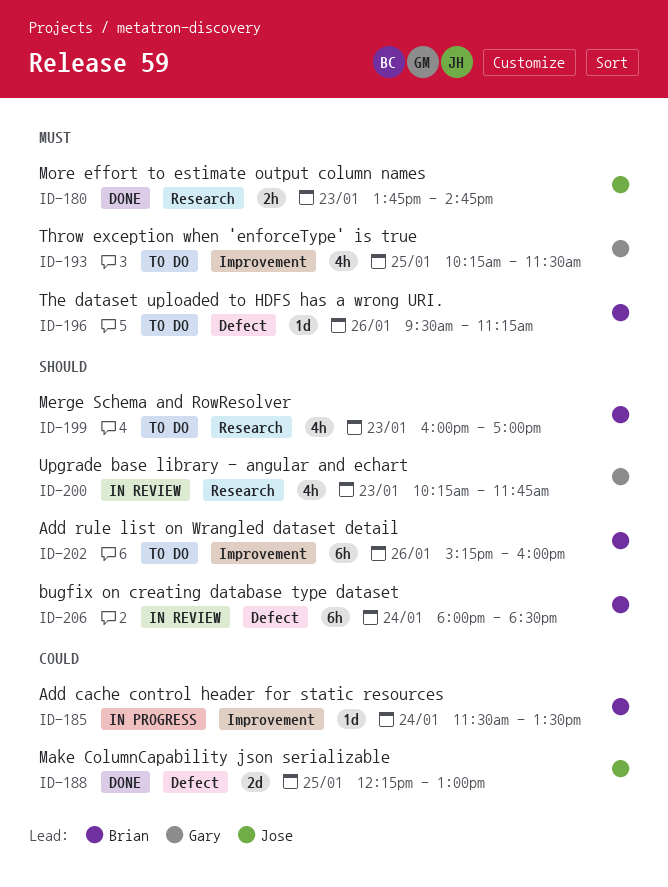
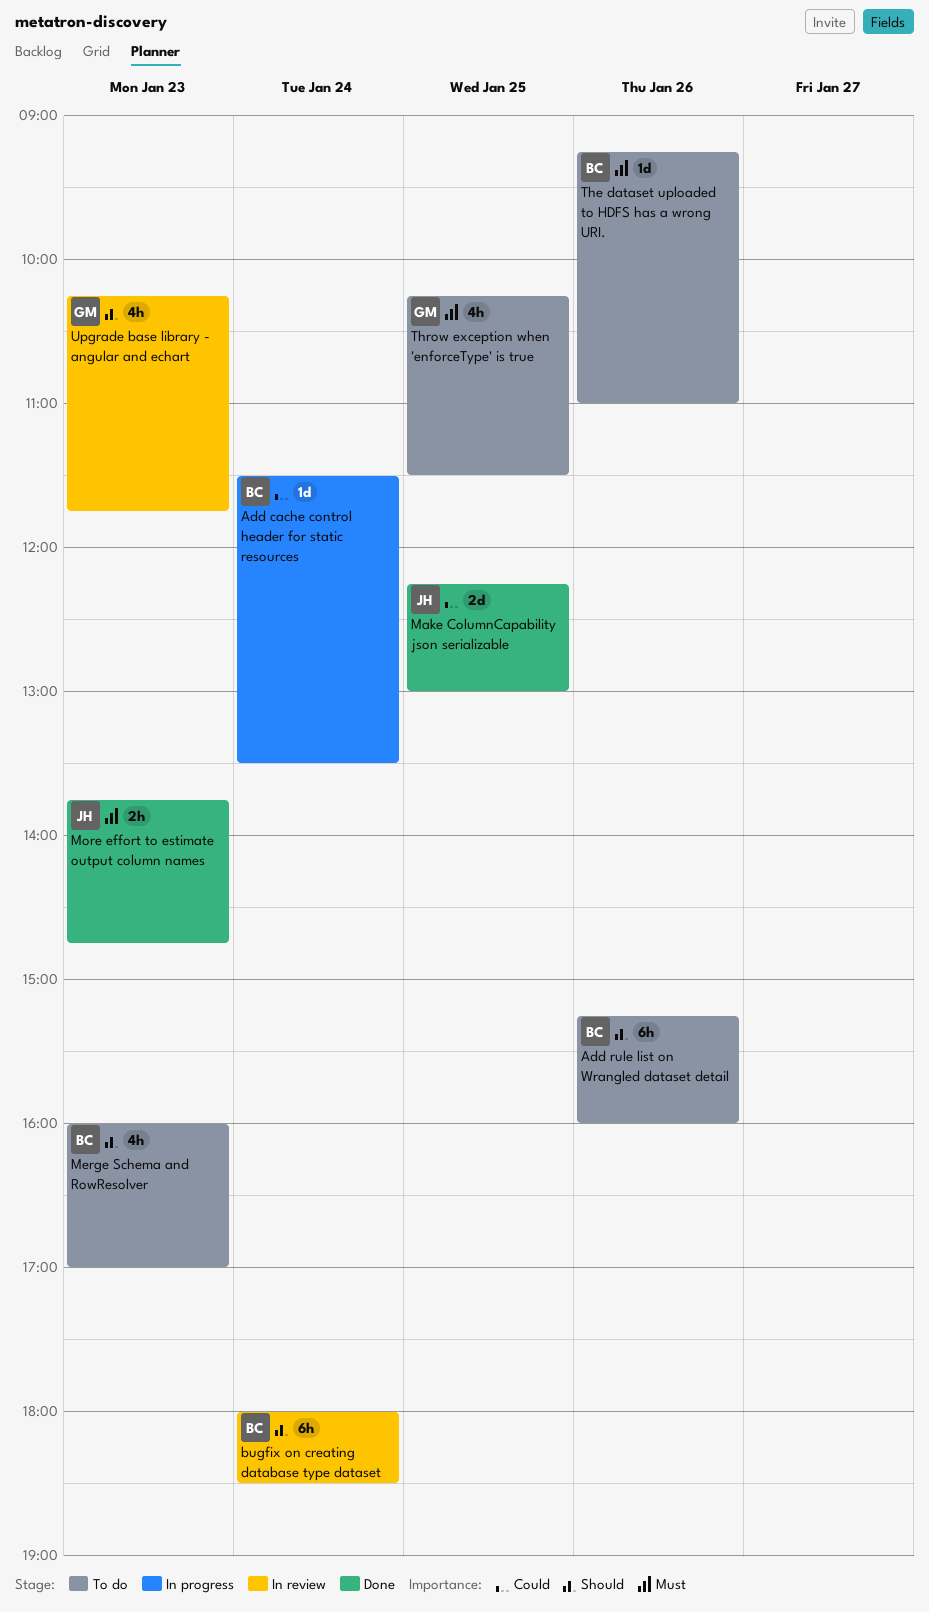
The dataset uploaded to HDFS has a wrong URI., begins: 09:30 -> 09:15
The dataset uploaded to HDFS has a wrong URI., ends: 11:15 -> 11:00

